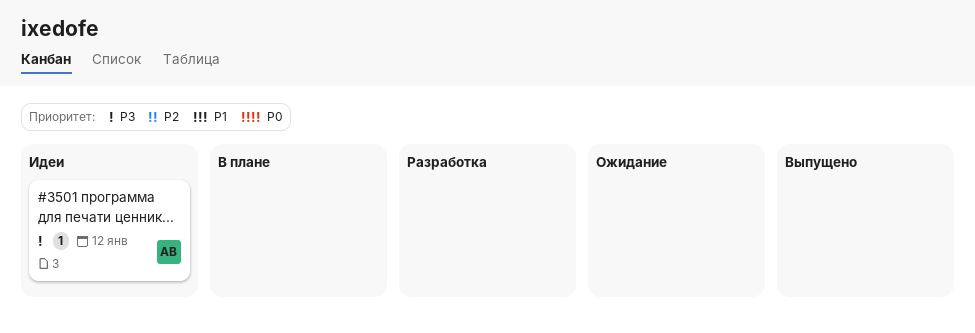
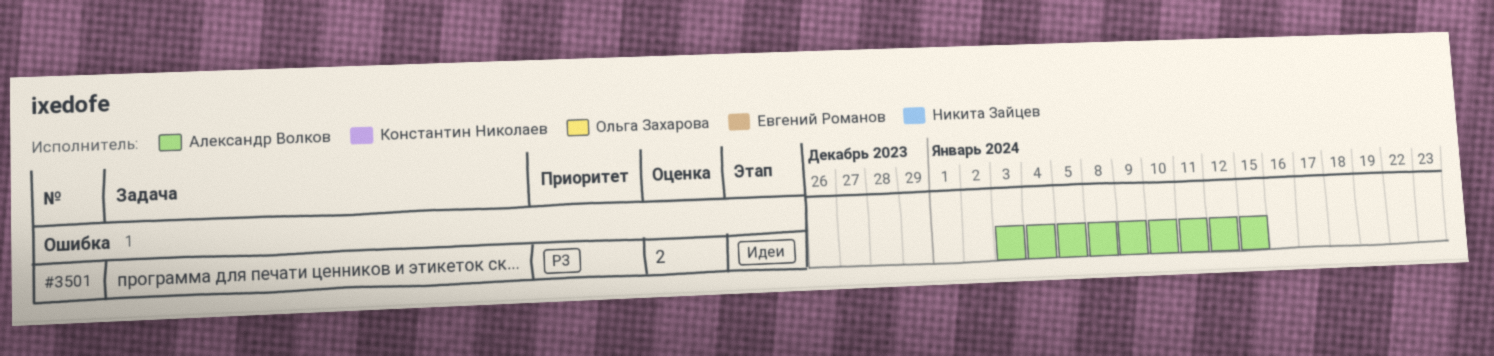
#3501, estimate: 1 -> 2
#3501, due: Jan 12 -> Jan 15

